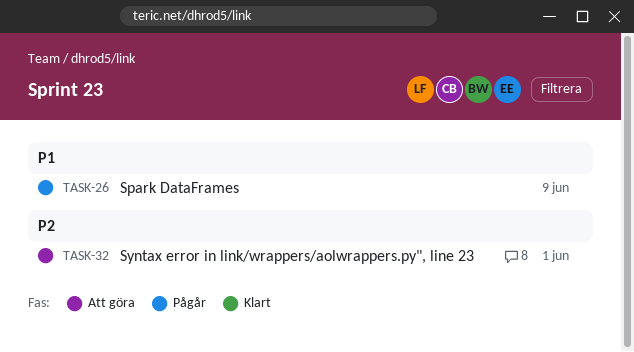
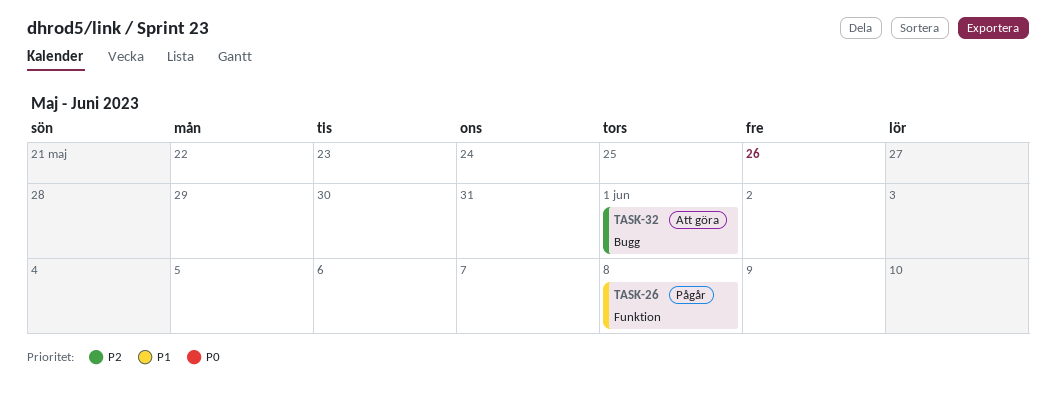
TASK-26, due: Jun 9 -> Jun 8

